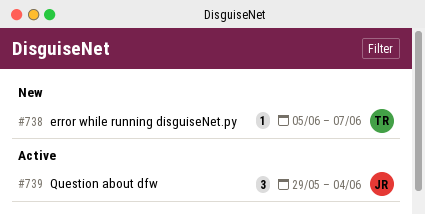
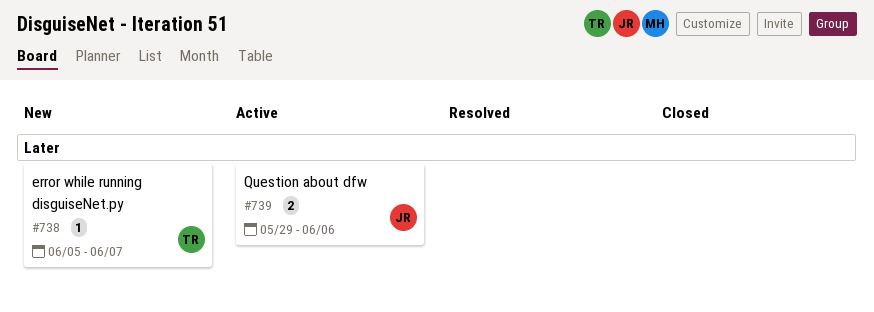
#739, estimate: 3 -> 2
#739, due: Jun 4 -> Jun 6

